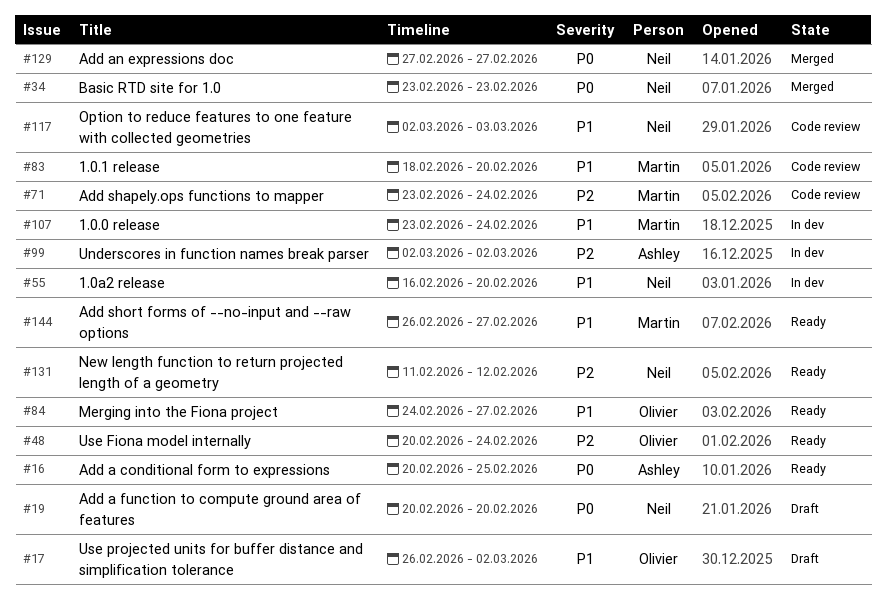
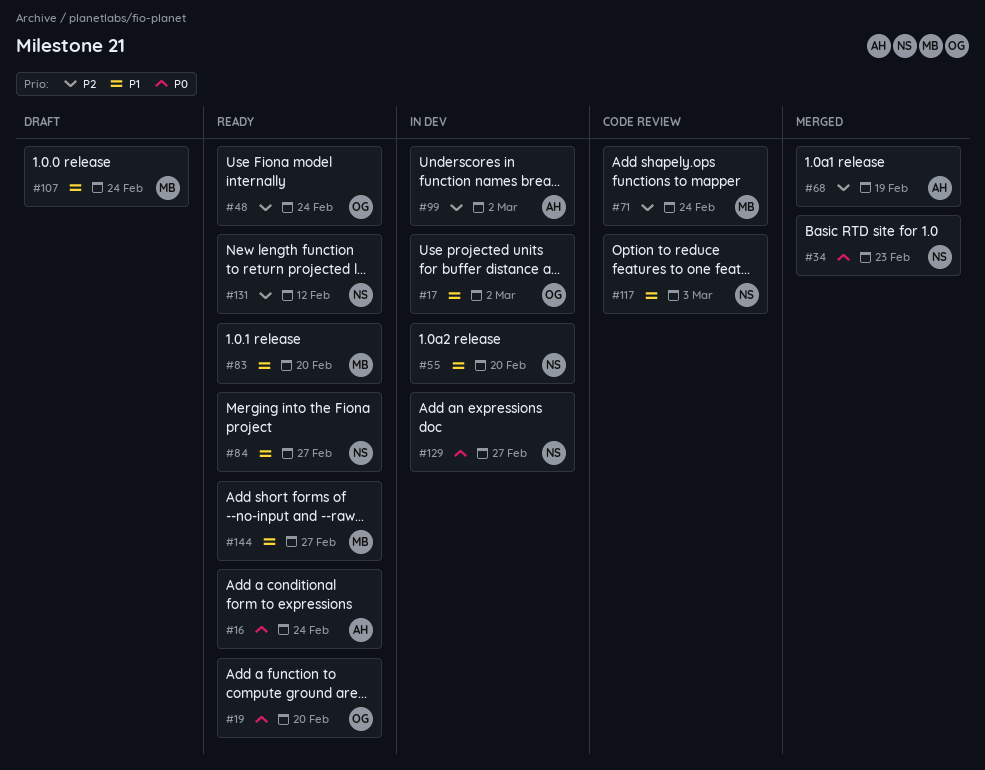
#16, due: Feb 25 -> Feb 24
#17, status: Draft -> In dev
#19, status: Draft -> Ready
#19, owner: Neil -> Olivier
#68: none -> present
#83, status: Code review -> Ready
#84, owner: Olivier -> Neil
#107, status: In dev -> Draft
#129, status: Merged -> In dev

